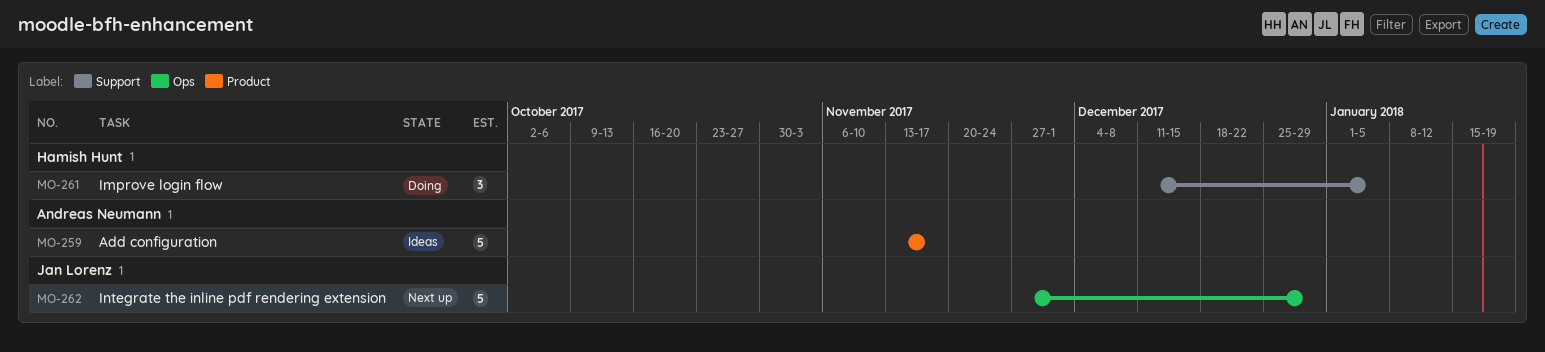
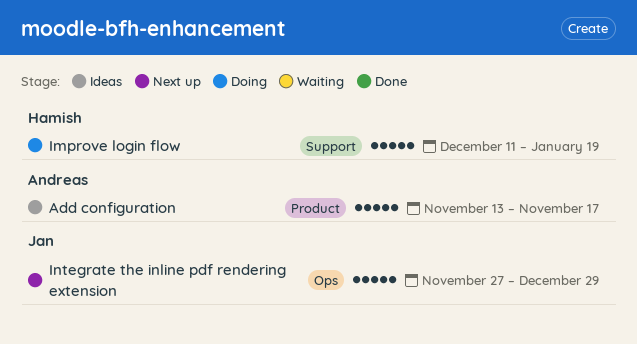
Improve login flow, estimate: 3 -> 5
Improve login flow, due: Jan 5 -> Jan 19

